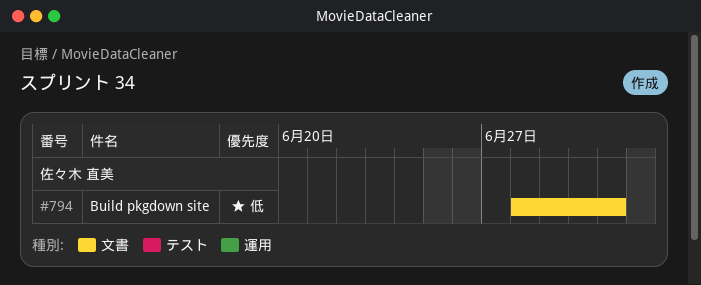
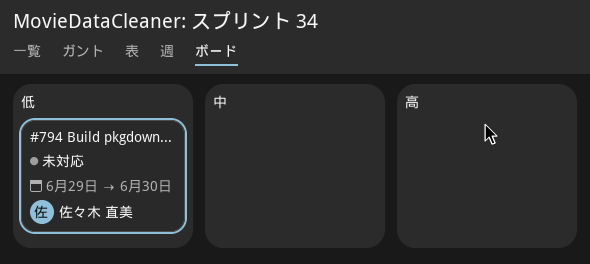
#794, start: Jun 28 -> Jun 29
#794, due: Jul 1 -> Jun 30

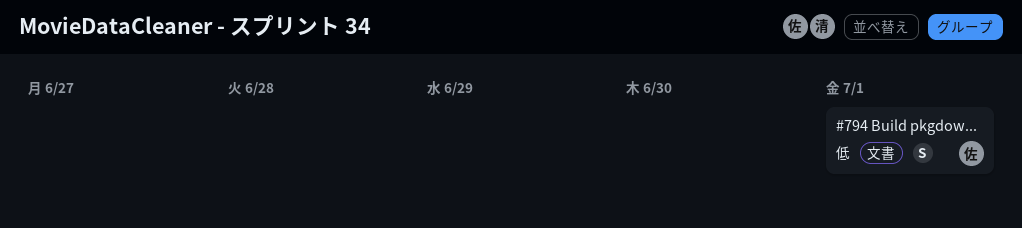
#794, due: Jun 30 -> Jul 1

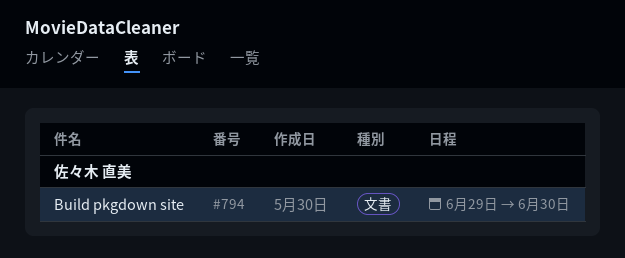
#794, due: Jul 1 -> Jun 30

